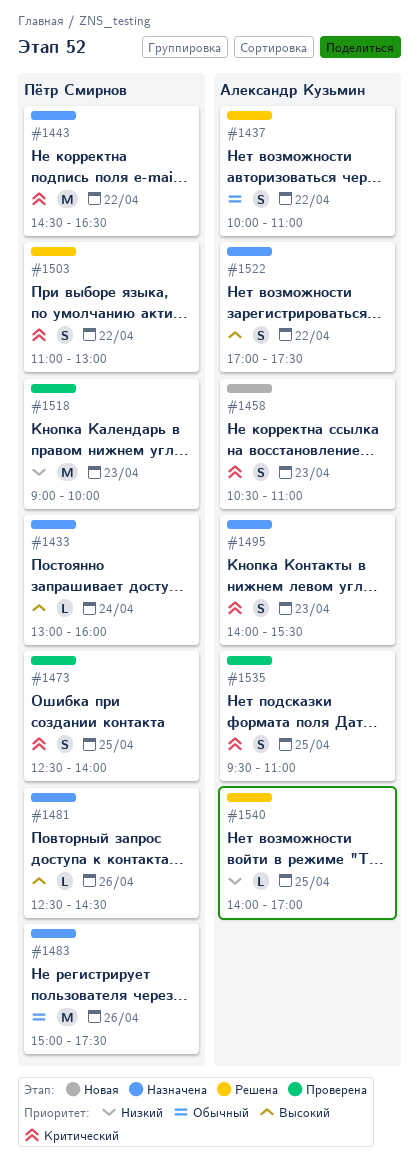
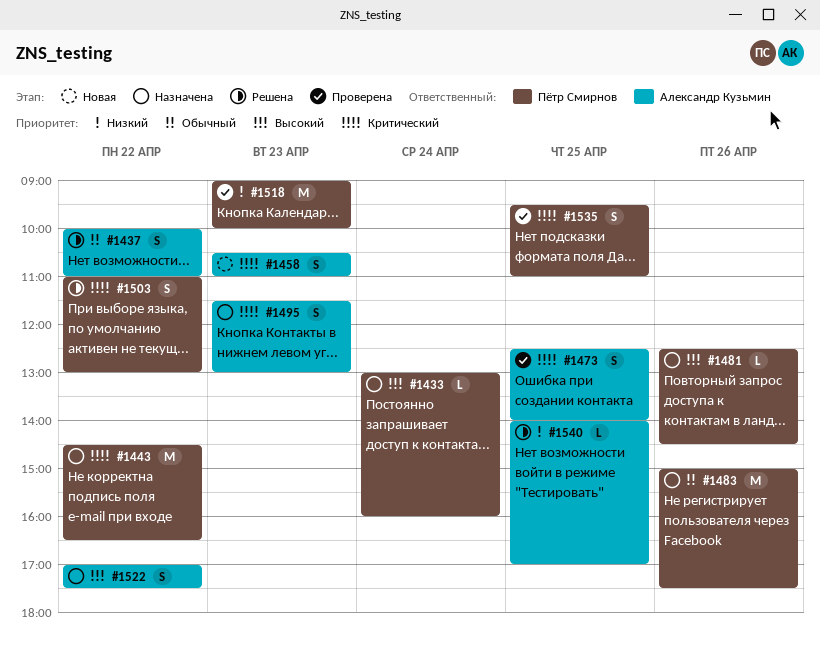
#1473, owner: Пётр Смирнов -> Александр Кузьмин
#1495, begins: 14:00 -> 11:30
#1495, ends: 15:30 -> 13:00
#1535, owner: Александр Кузьмин -> Пётр Смирнов

